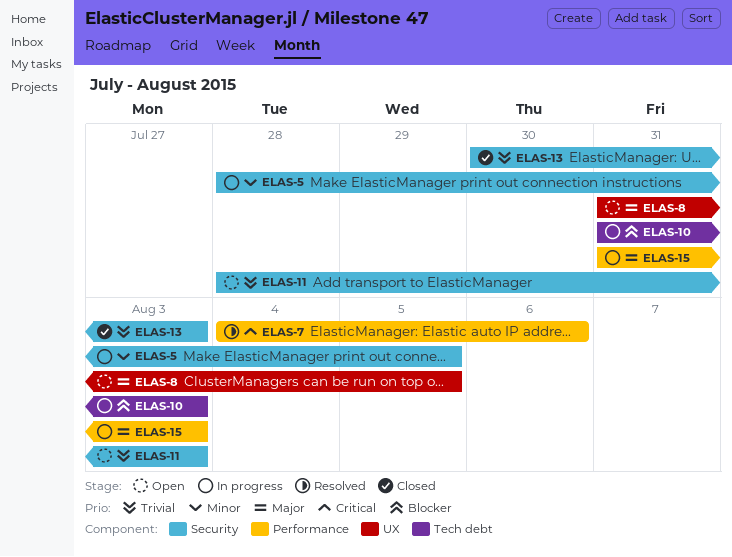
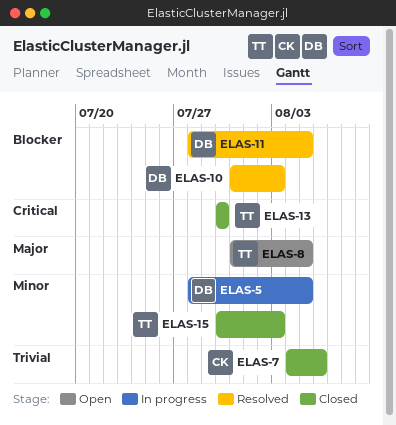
ELAS-7, status: Resolved -> Closed
ELAS-7, priority: Critical -> Trivial
ELAS-10, status: In progress -> Resolved
ELAS-11, status: Open -> Resolved
ELAS-11, priority: Trivial -> Blocker
ELAS-11, due: Aug 3 -> Aug 5
ELAS-13, priority: Trivial -> Critical
ELAS-13, due: Aug 3 -> Jul 30
ELAS-15, status: In progress -> Closed
ELAS-15, priority: Major -> Minor
ELAS-15, start: Jul 31 -> Jul 30

